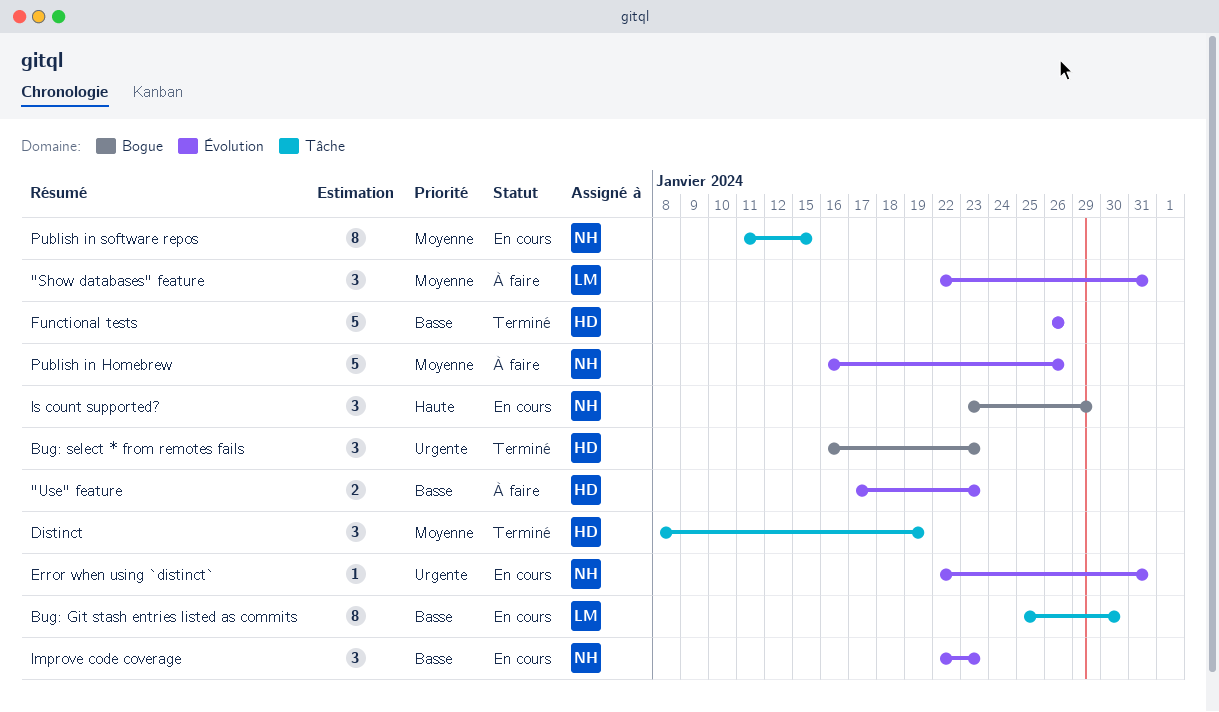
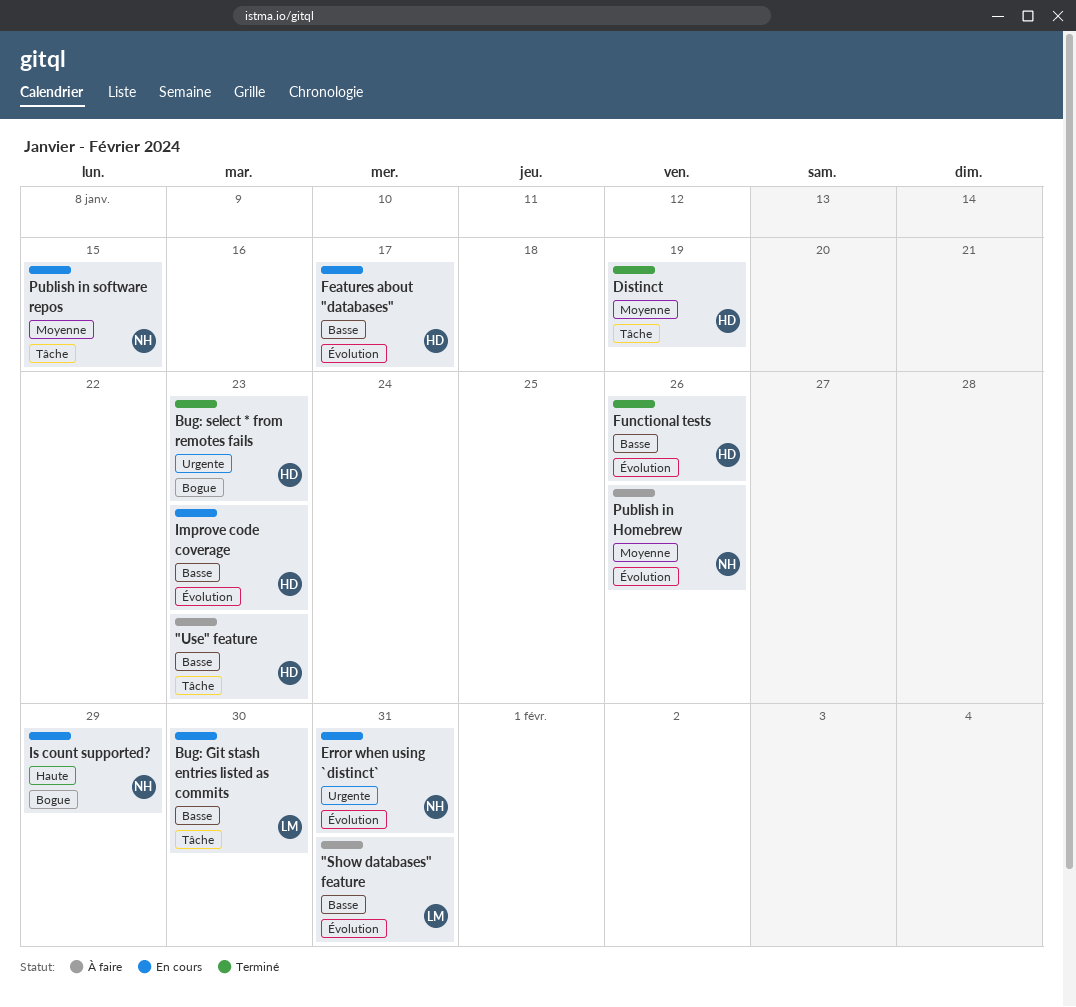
"Show databases" feature, priority: Moyenne -> Basse
"Use" feature, label: Évolution -> Tâche
Features about "databases": none -> present
Improve code coverage, owner: NH -> HD

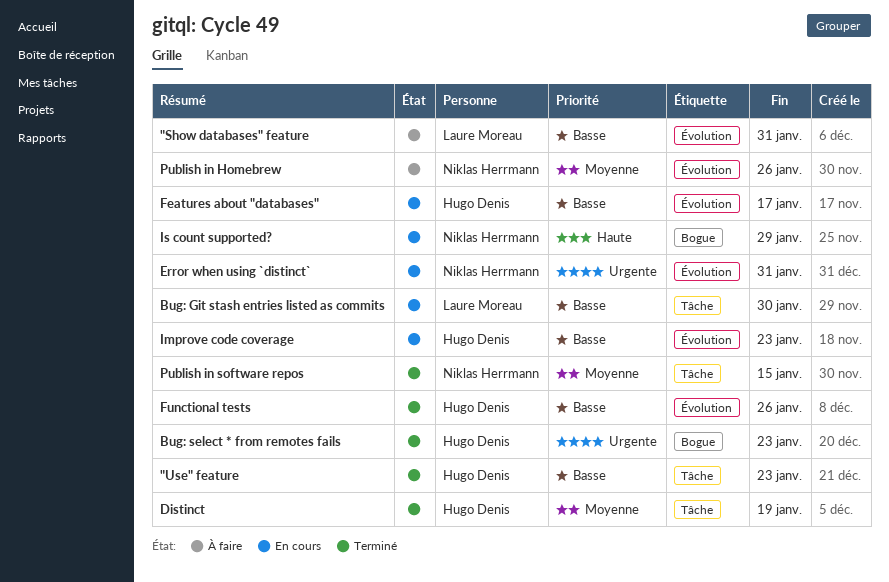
"Use" feature, status: À faire -> Terminé
Publish in software repos, status: En cours -> Terminé

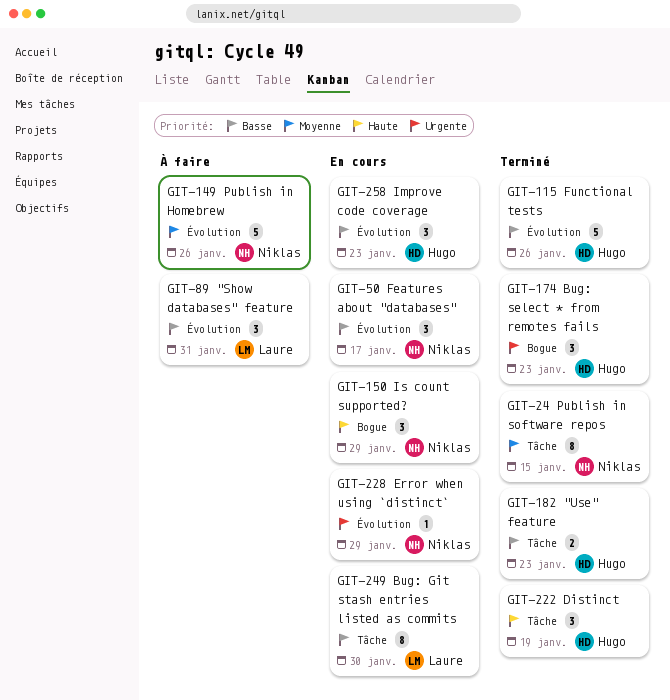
Distinct, priority: Moyenne -> Haute
Error when using `distinct`, due: Jan 31 -> Jan 29
Features about "databases", owner: Hugo Denis -> Niklas Herrmann

